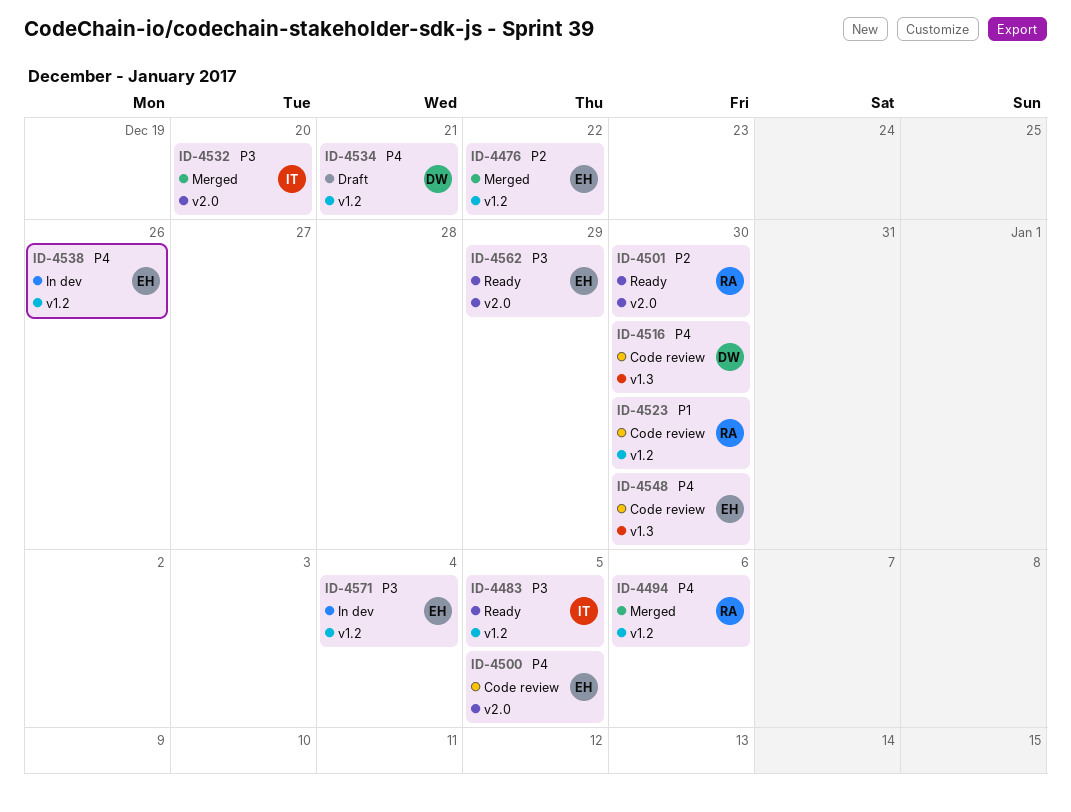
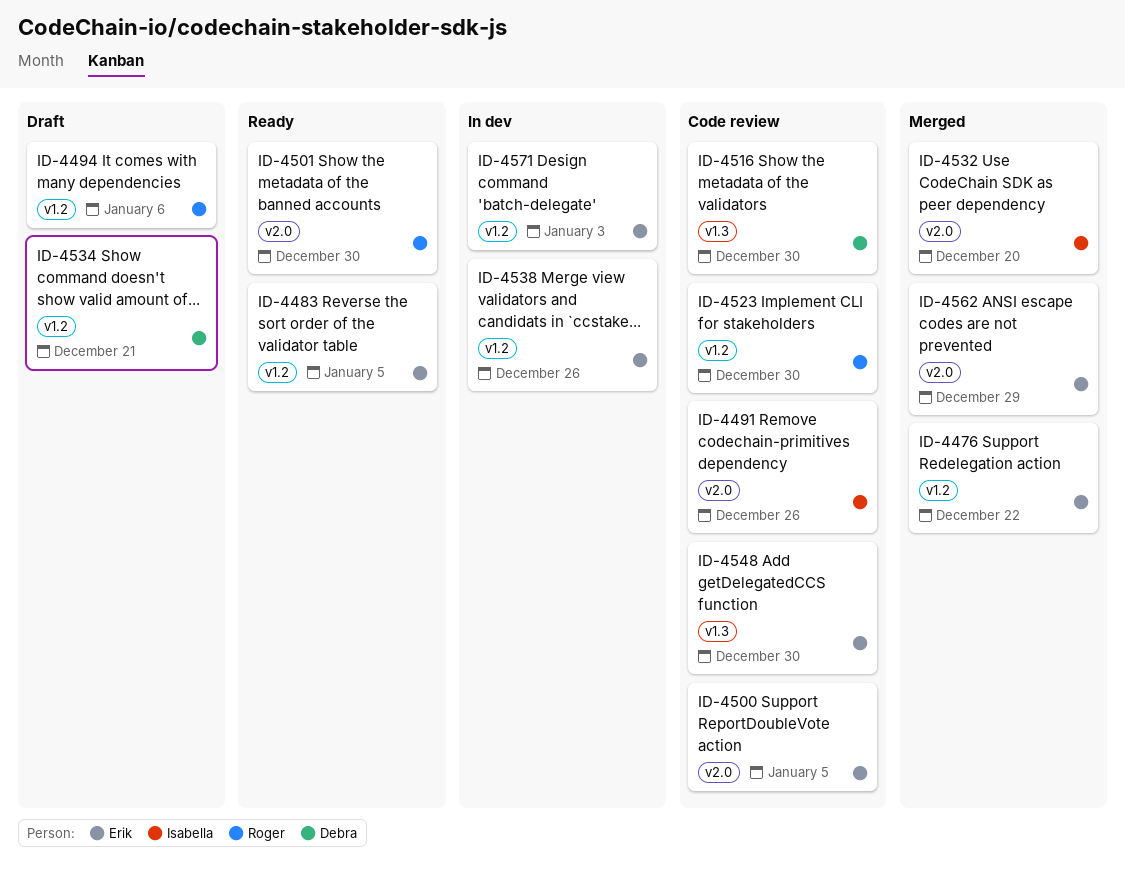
ID-4483, owner: Isabella -> Erik
ID-4491: none -> present
ID-4494, status: Merged -> Draft
ID-4562, status: Ready -> Merged
ID-4571, due: Jan 4 -> Jan 3

